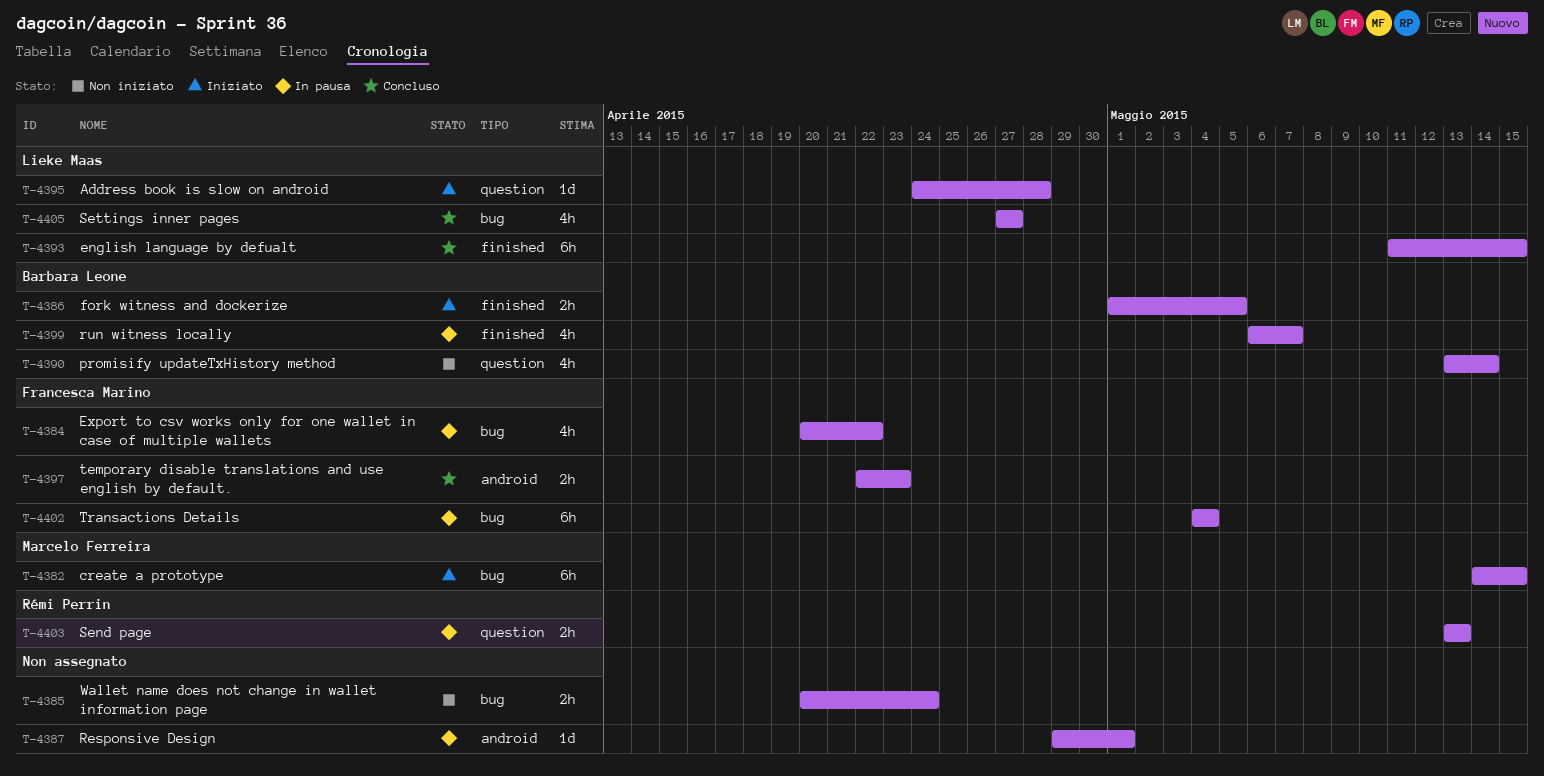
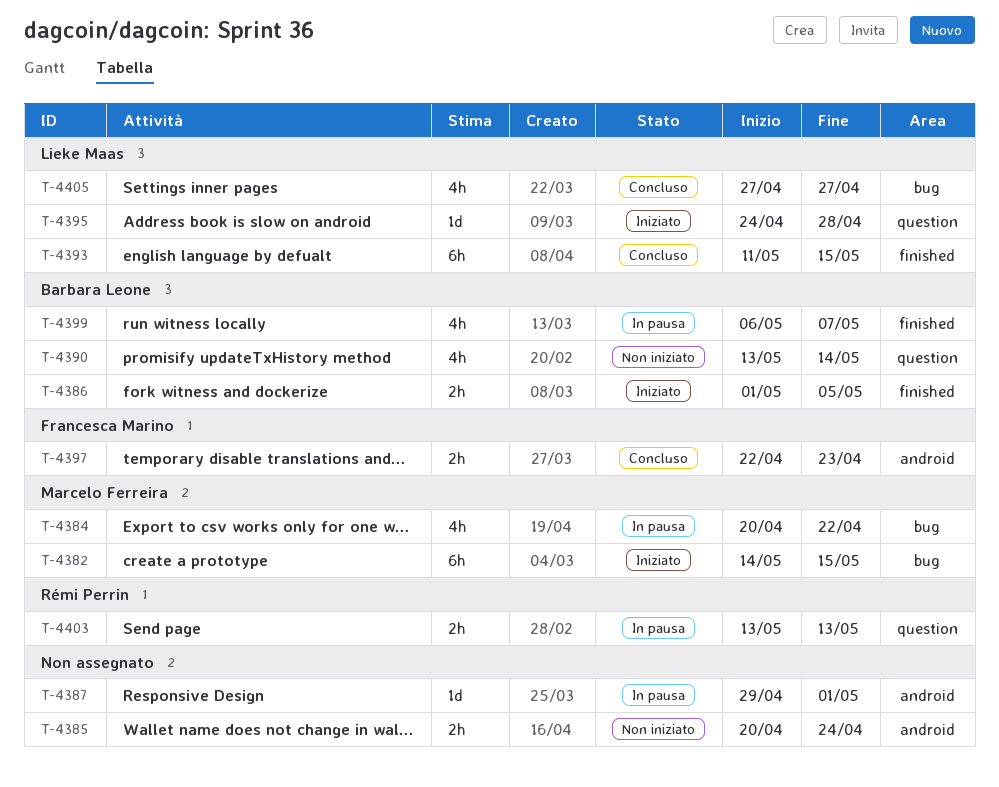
T-4384, owner: Francesca Marino -> Marcelo Ferreira
T-4385, label: bug -> android
T-4402: present -> none

